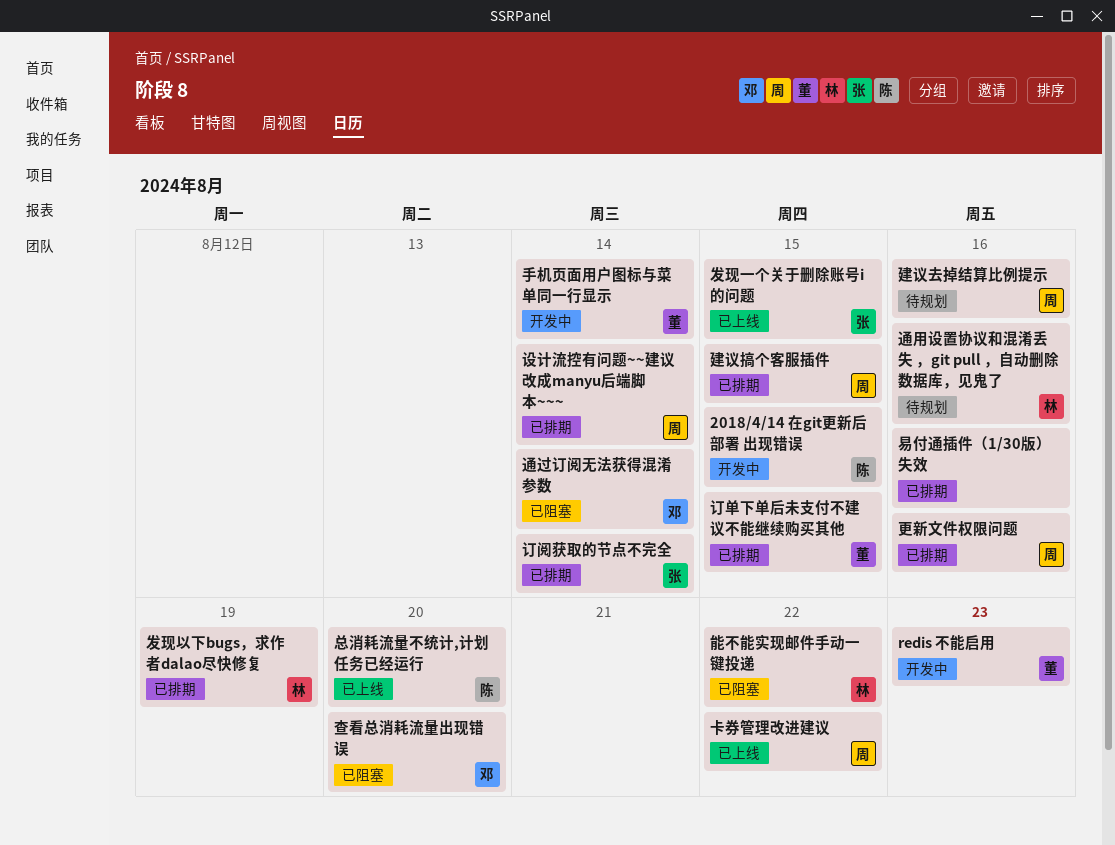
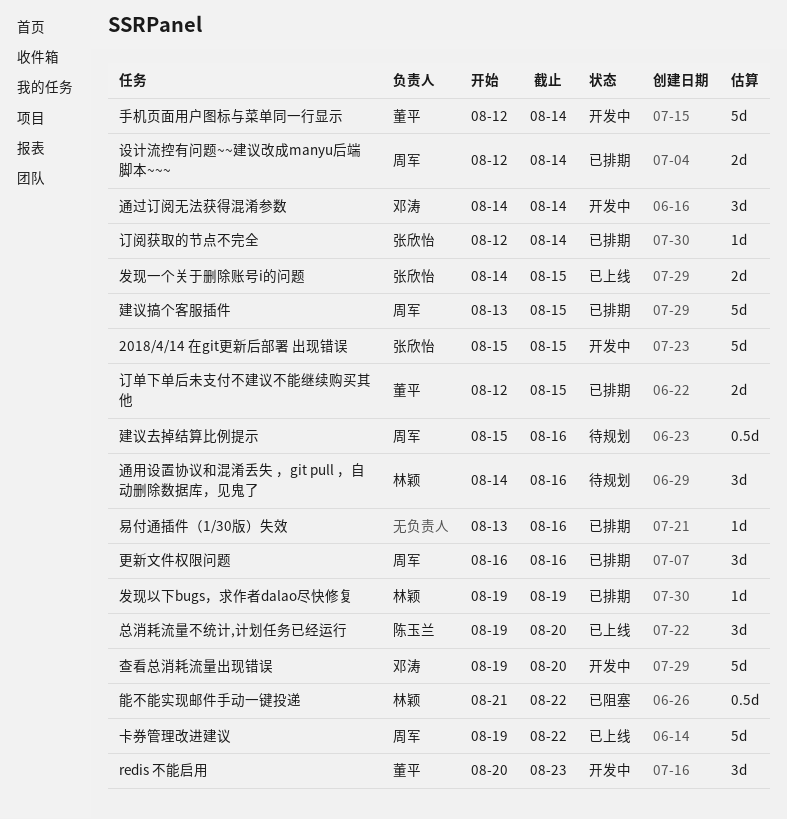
2018/4/14 在git更新后部署 出现错误, owner: 陈玉兰 -> 张欣怡
查看总消耗流量出现错误, status: 已阻塞 -> 开发中
通过订阅无法获得混淆参数, status: 已阻塞 -> 开发中

